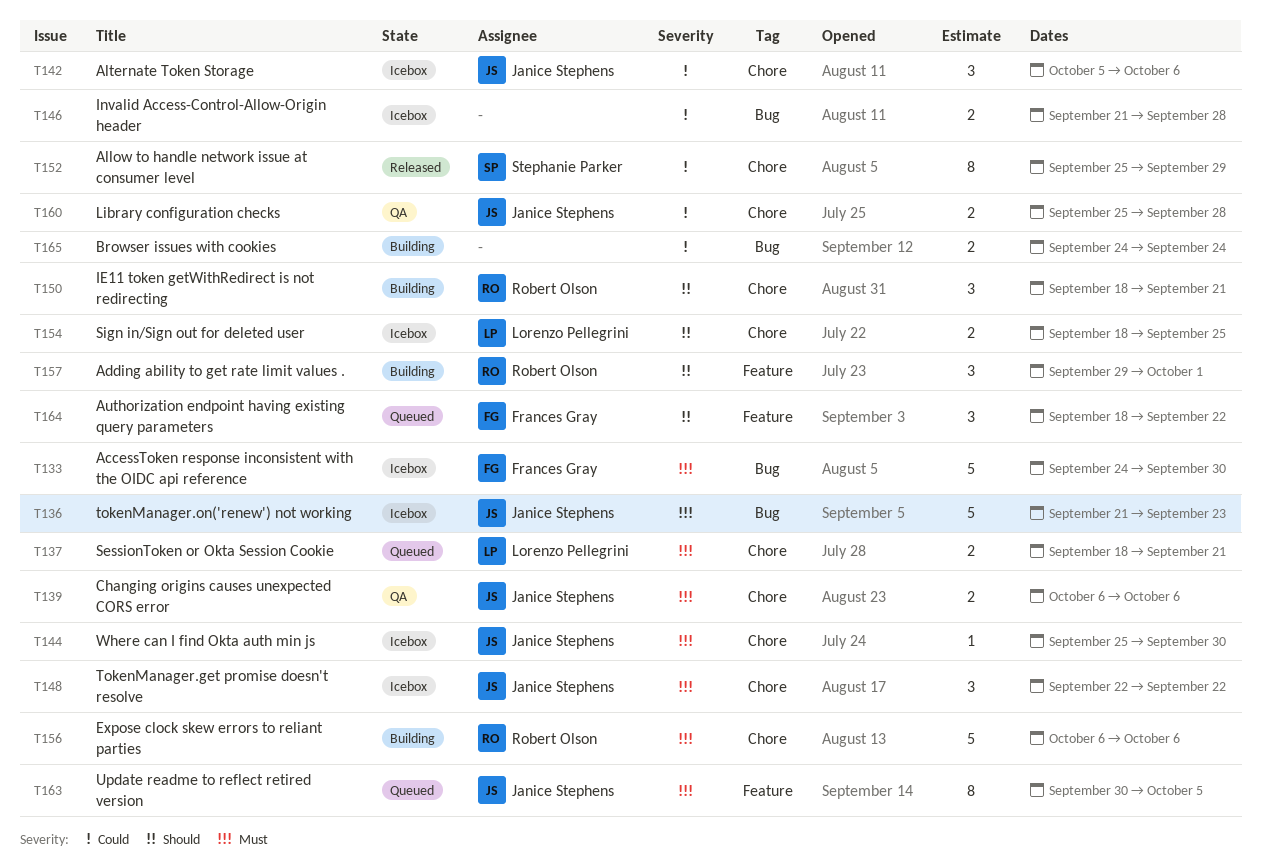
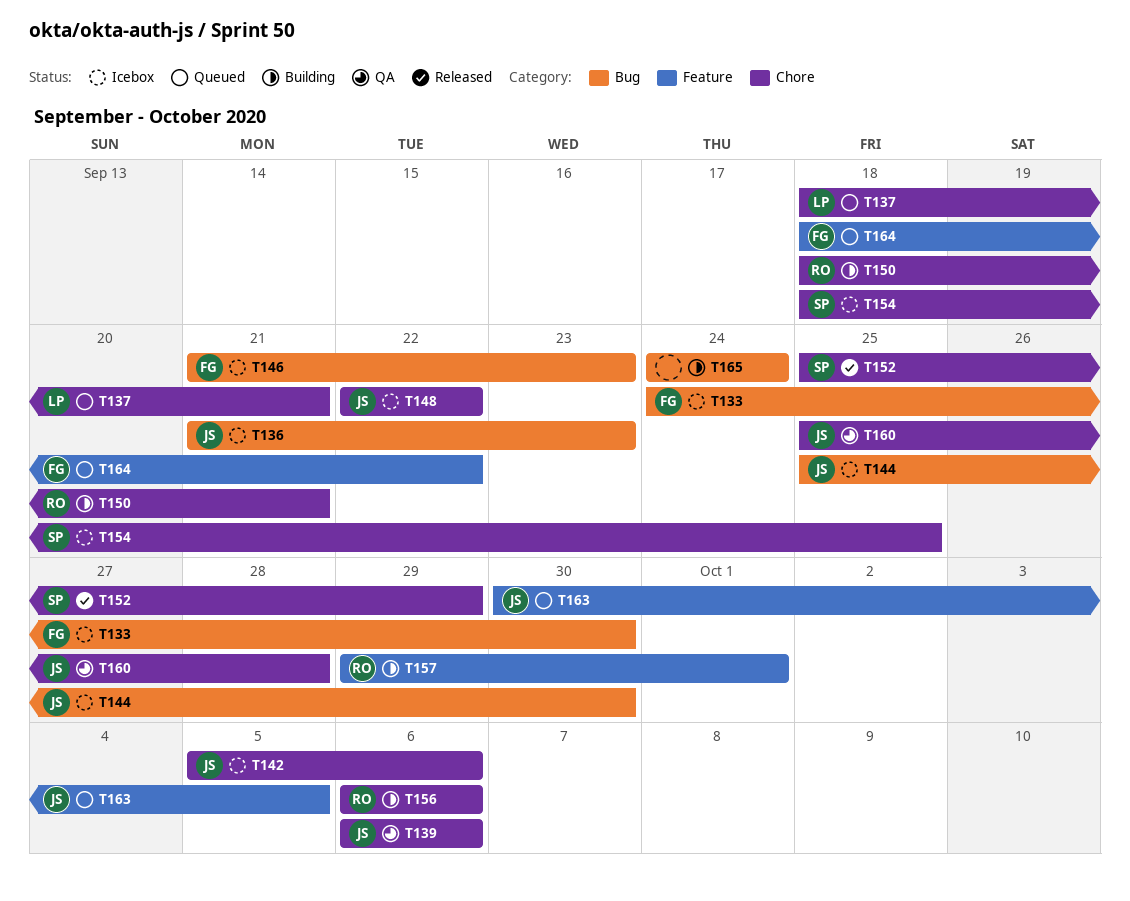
T144, label: Chore -> Bug
T146, owner: none -> Frances Gray
T146, due: Sep 28 -> Sep 23
T154, owner: Lorenzo Pellegrini -> Stephanie Parker

